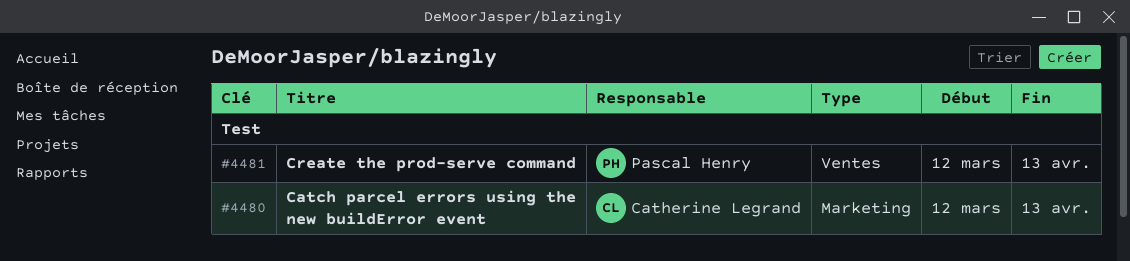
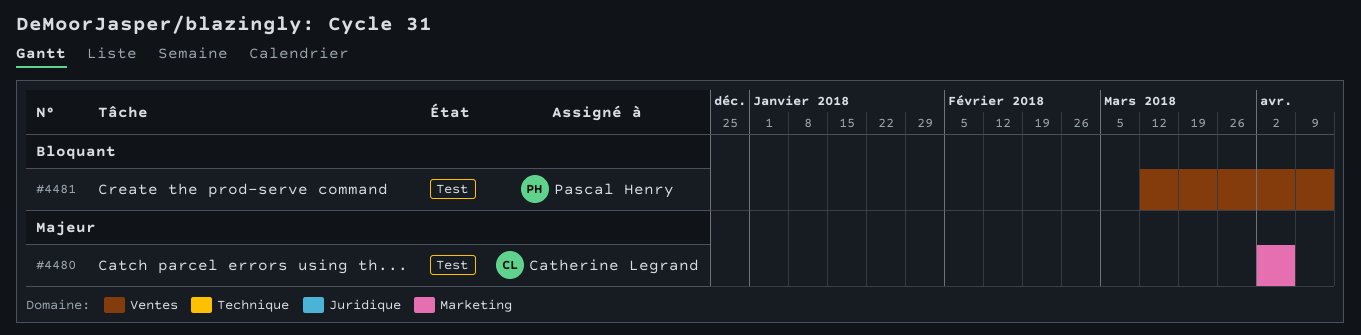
#4480, start: Mar 12 -> Apr 2
#4480, due: Apr 13 -> Apr 6

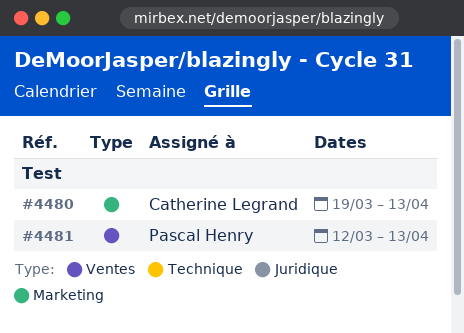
#4480, start: Apr 2 -> Mar 19
#4480, due: Apr 6 -> Apr 13

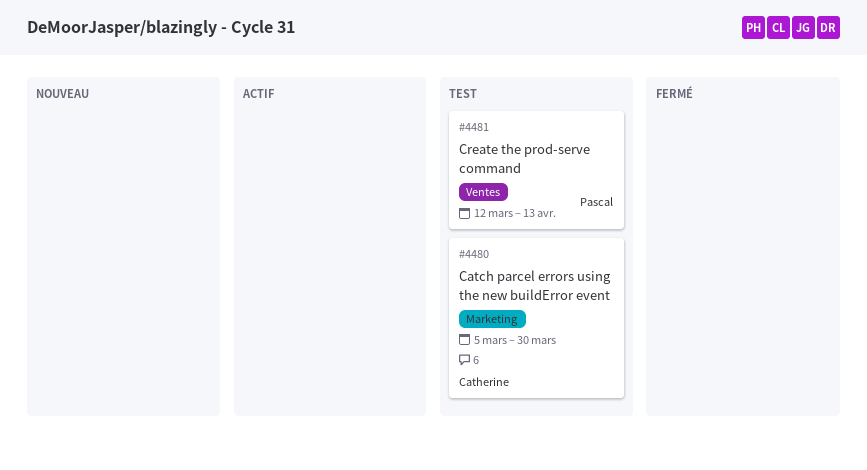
#4480, start: Mar 19 -> Mar 5
#4480, due: Apr 13 -> Mar 30

